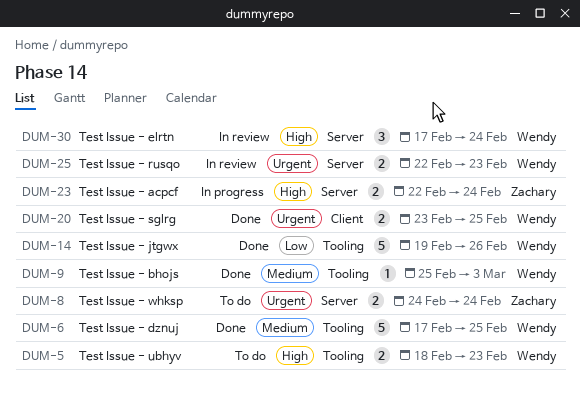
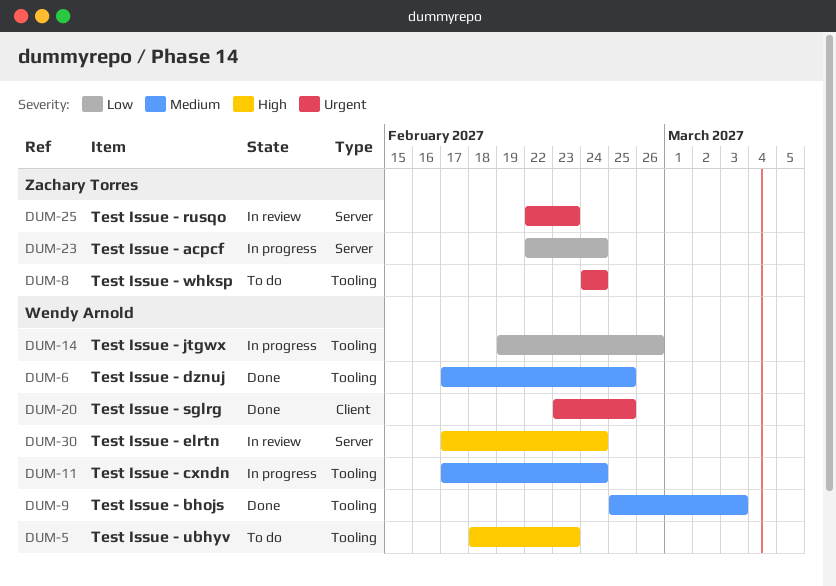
DUM-8, label: Server -> Tooling
DUM-11: none -> present
DUM-14, status: Done -> In progress
DUM-23, priority: High -> Low
DUM-25, owner: Wendy Arnold -> Zachary Torres

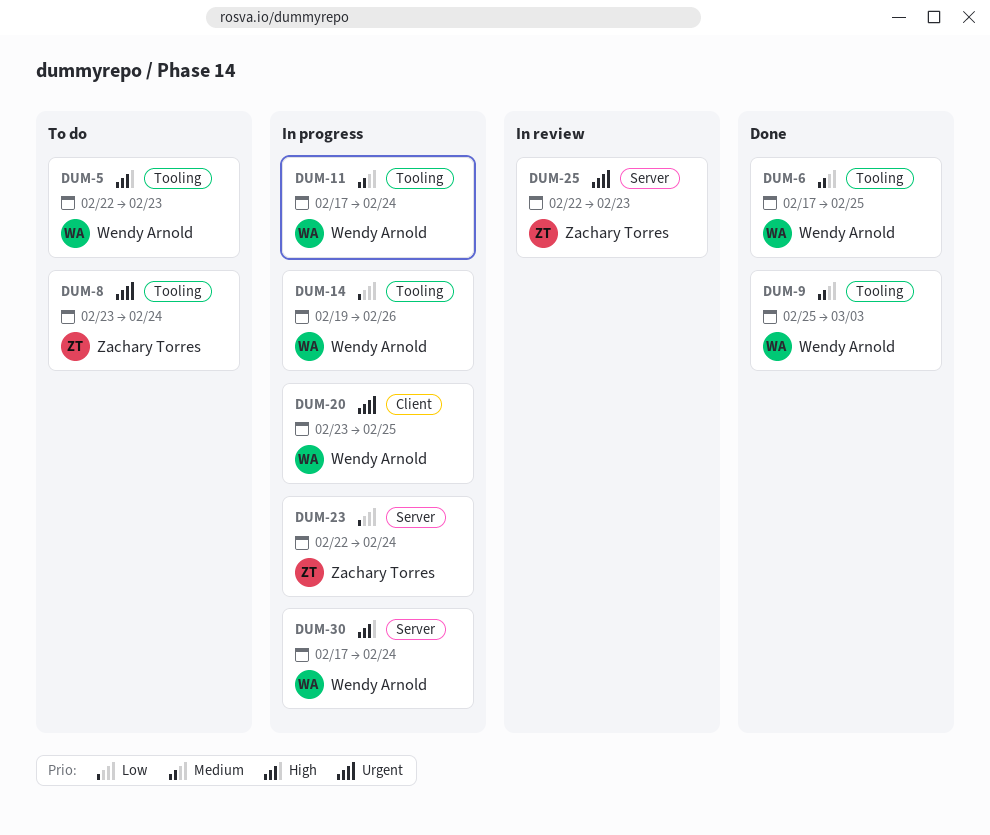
DUM-5, start: Feb 18 -> Feb 22
DUM-8, start: Feb 24 -> Feb 23
DUM-20, status: Done -> In progress
DUM-30, status: In review -> In progress

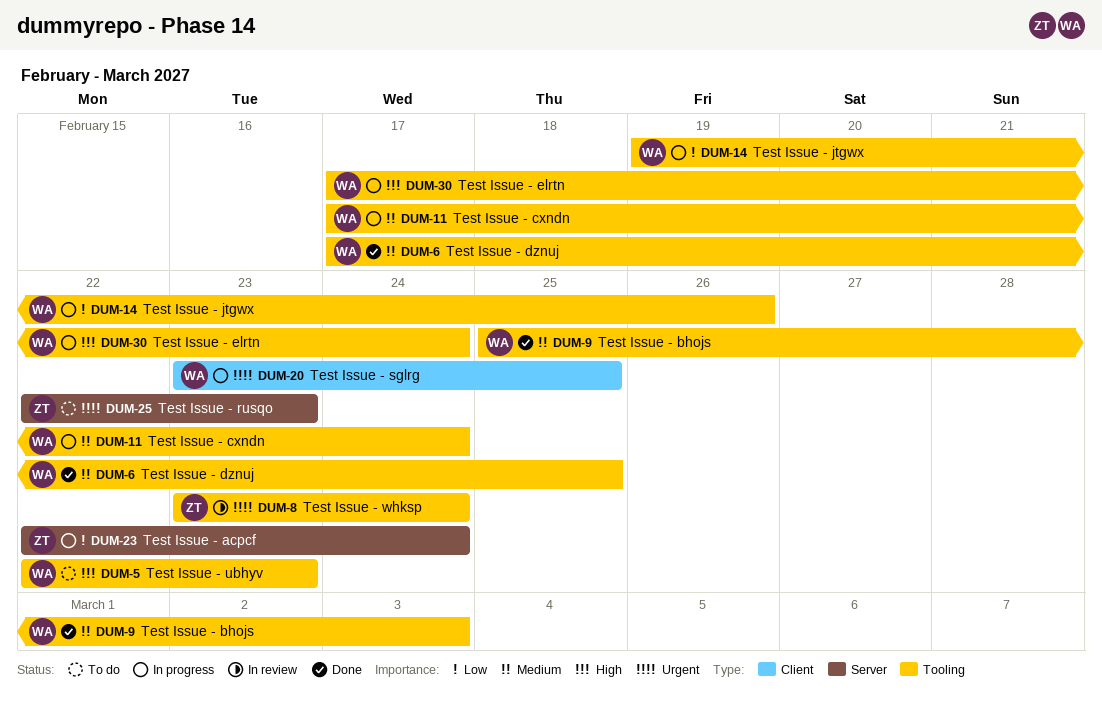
DUM-8, status: To do -> In review
DUM-25, status: In review -> To do
DUM-30, label: Server -> Tooling

